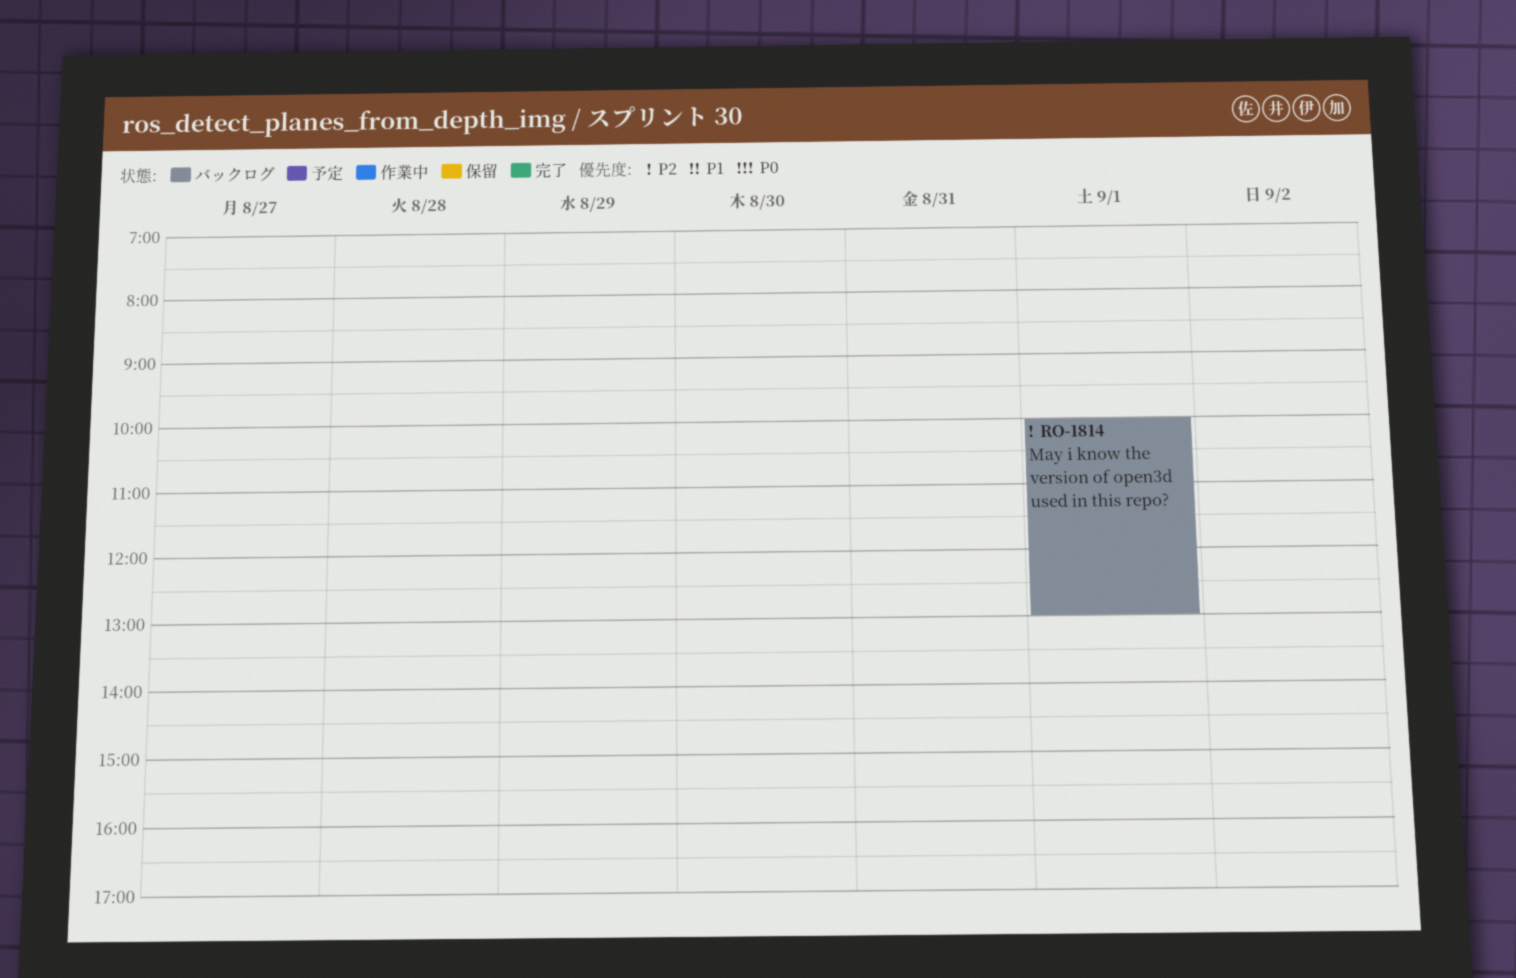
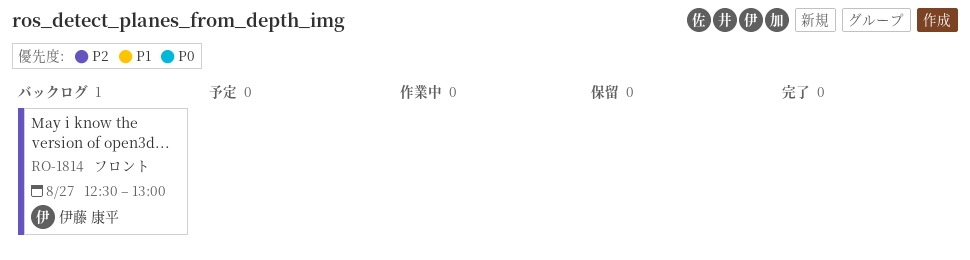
RO-1814, day: Sep 1 -> Aug 27
RO-1814, begins: 10:00 -> 12:30

